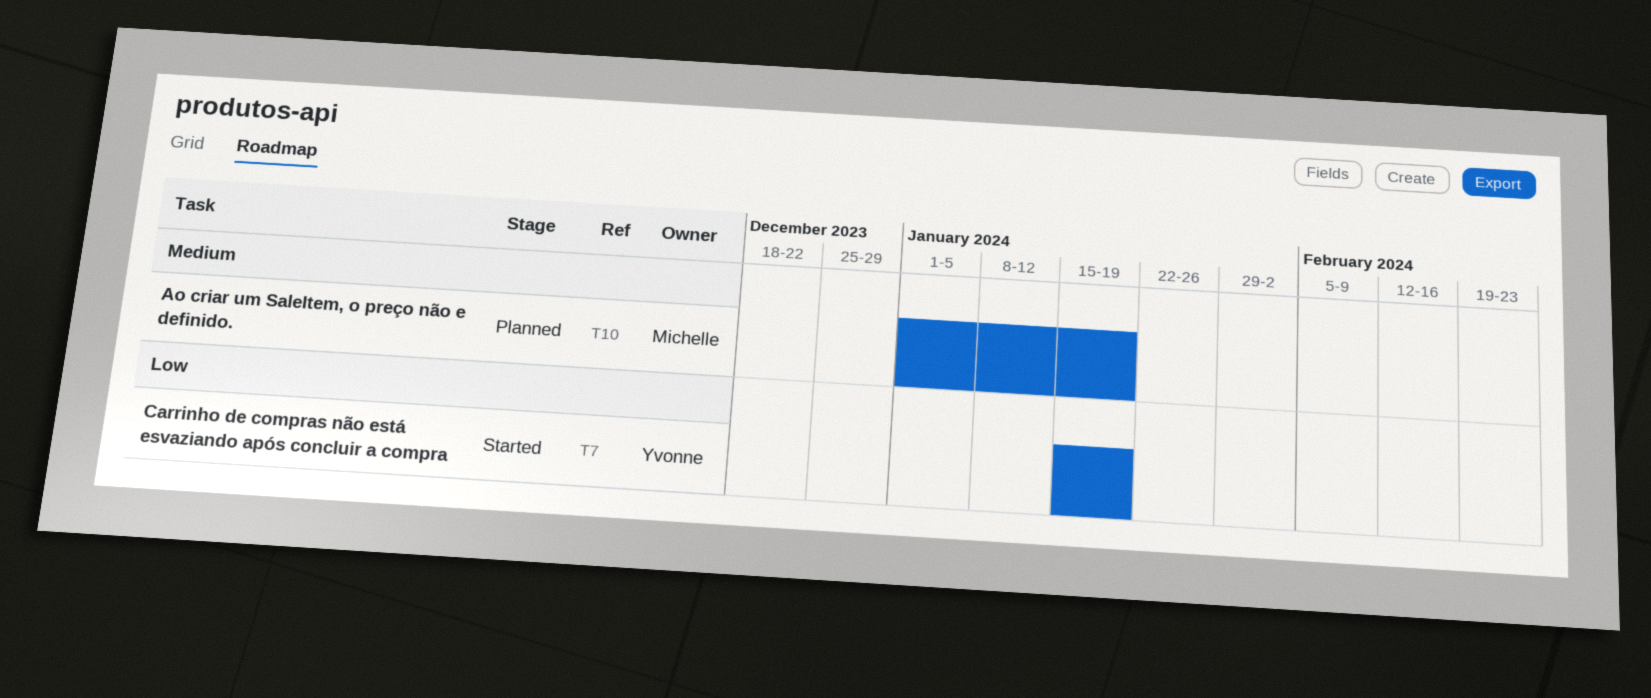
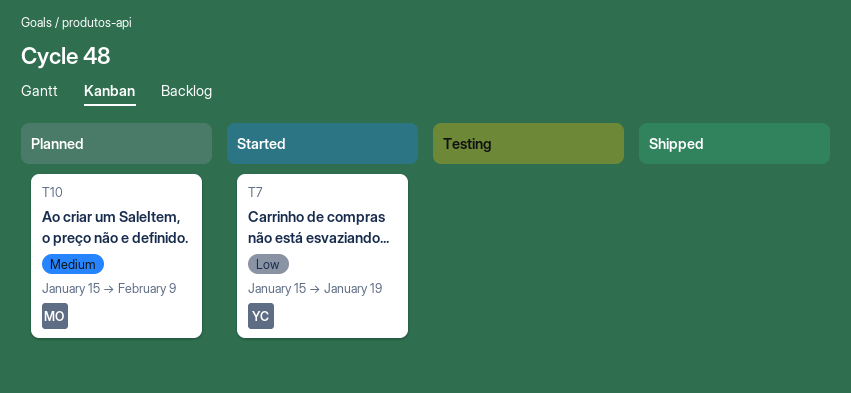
T10, start: Jan 1 -> Jan 15
T10, due: Jan 19 -> Feb 9

